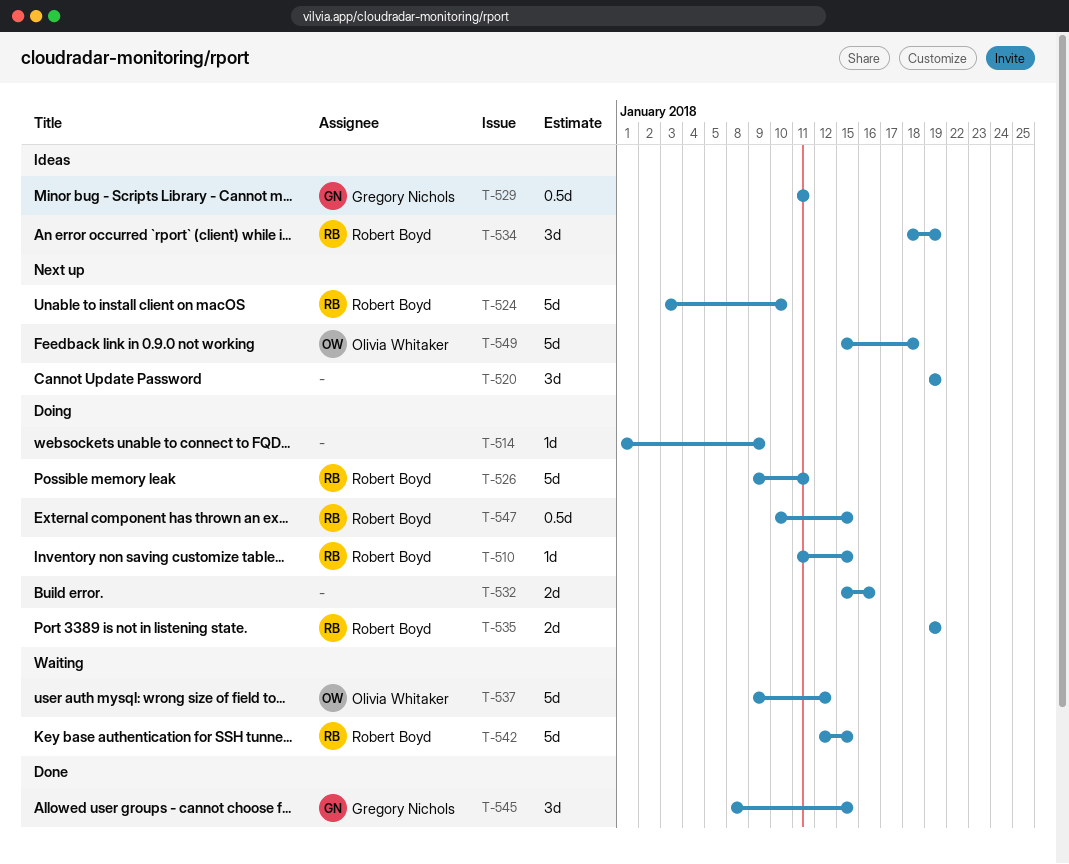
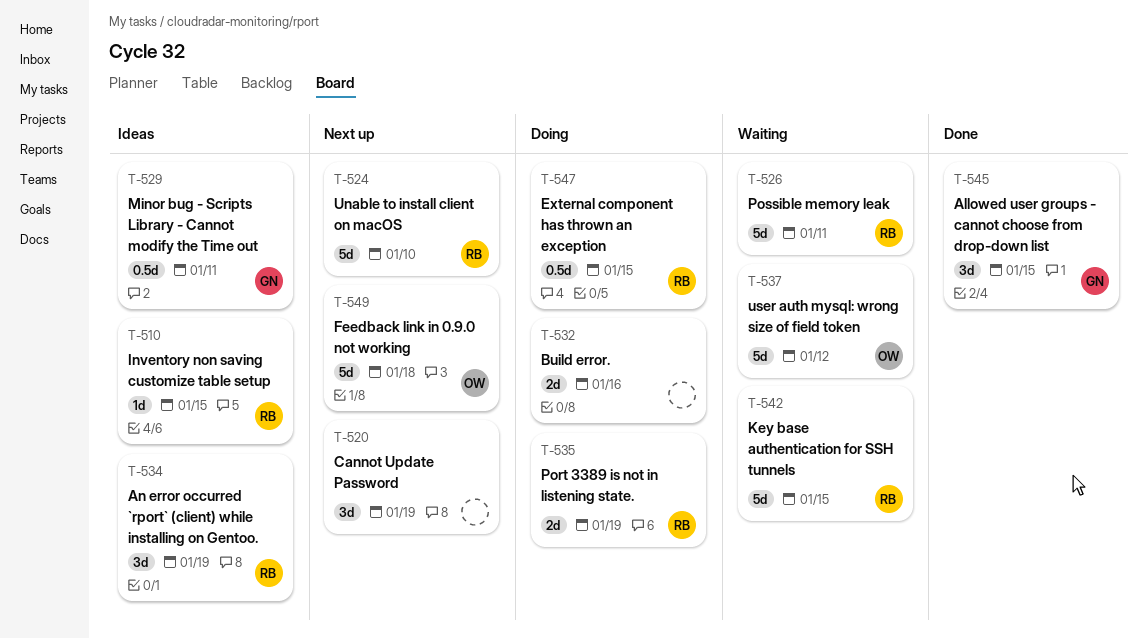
T-510, status: Doing -> Ideas
T-514: present -> none
T-526, status: Doing -> Waiting

